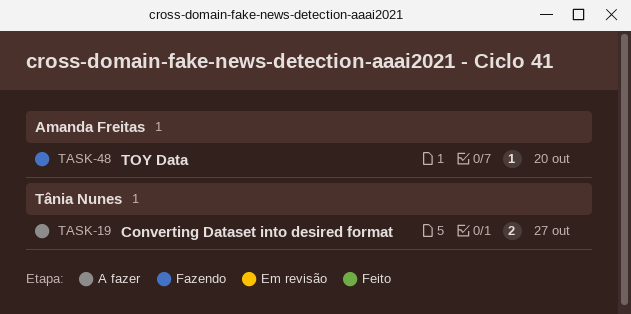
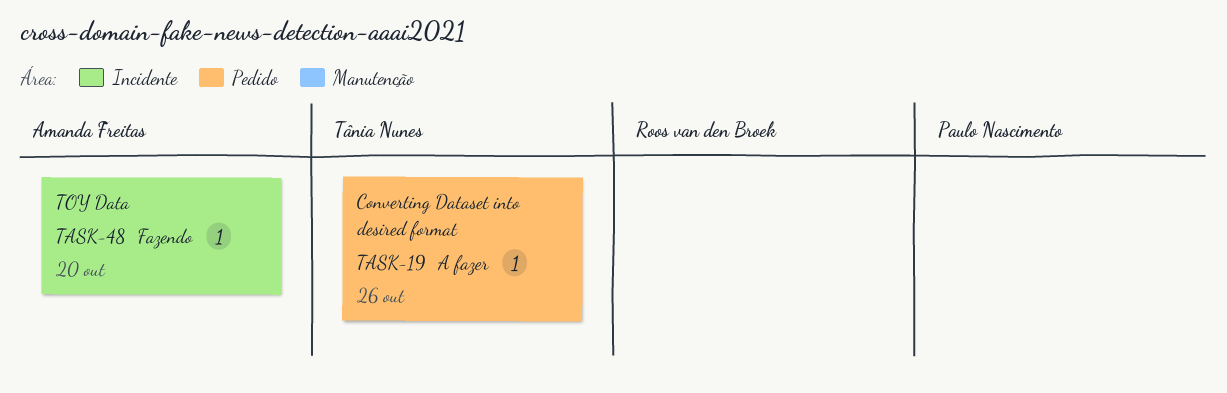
TASK-19, estimate: 2 -> 1
TASK-19, due: Oct 27 -> Oct 26

